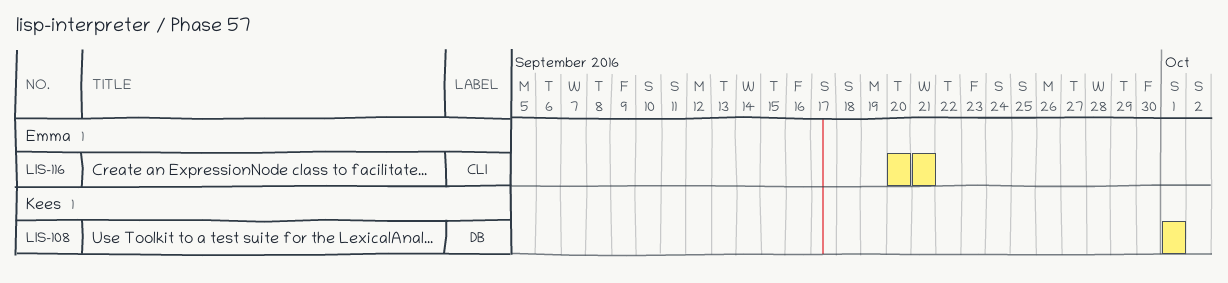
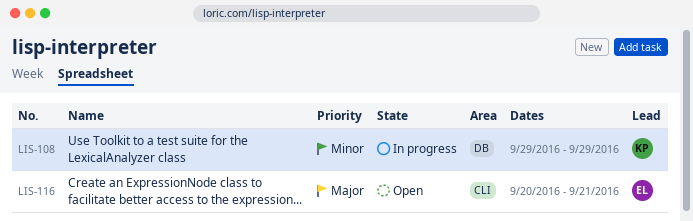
LIS-108, start: Oct 1 -> Sep 29
LIS-108, due: Oct 1 -> Sep 29

